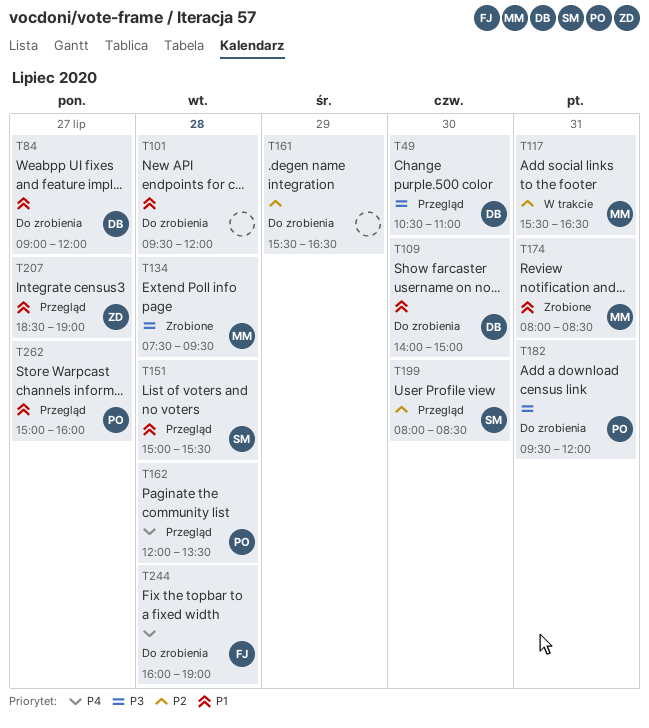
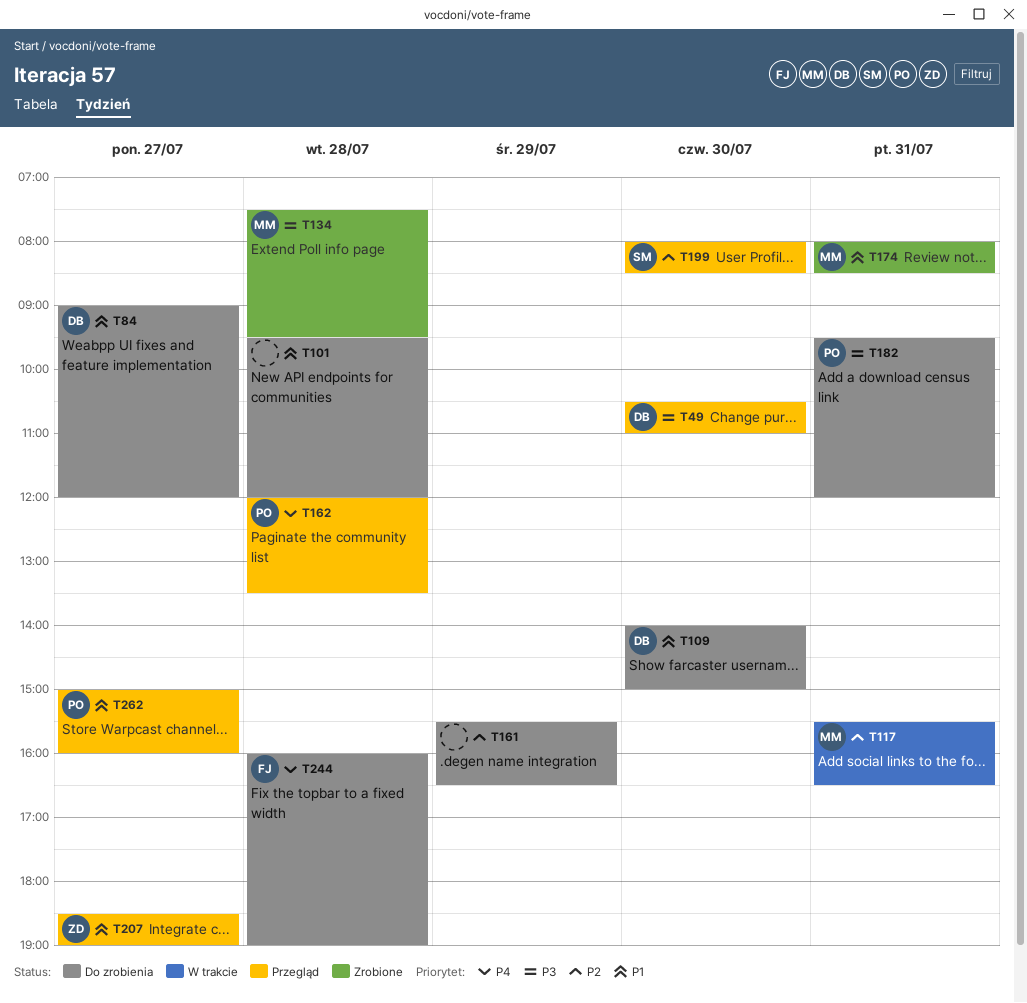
T151: present -> none

